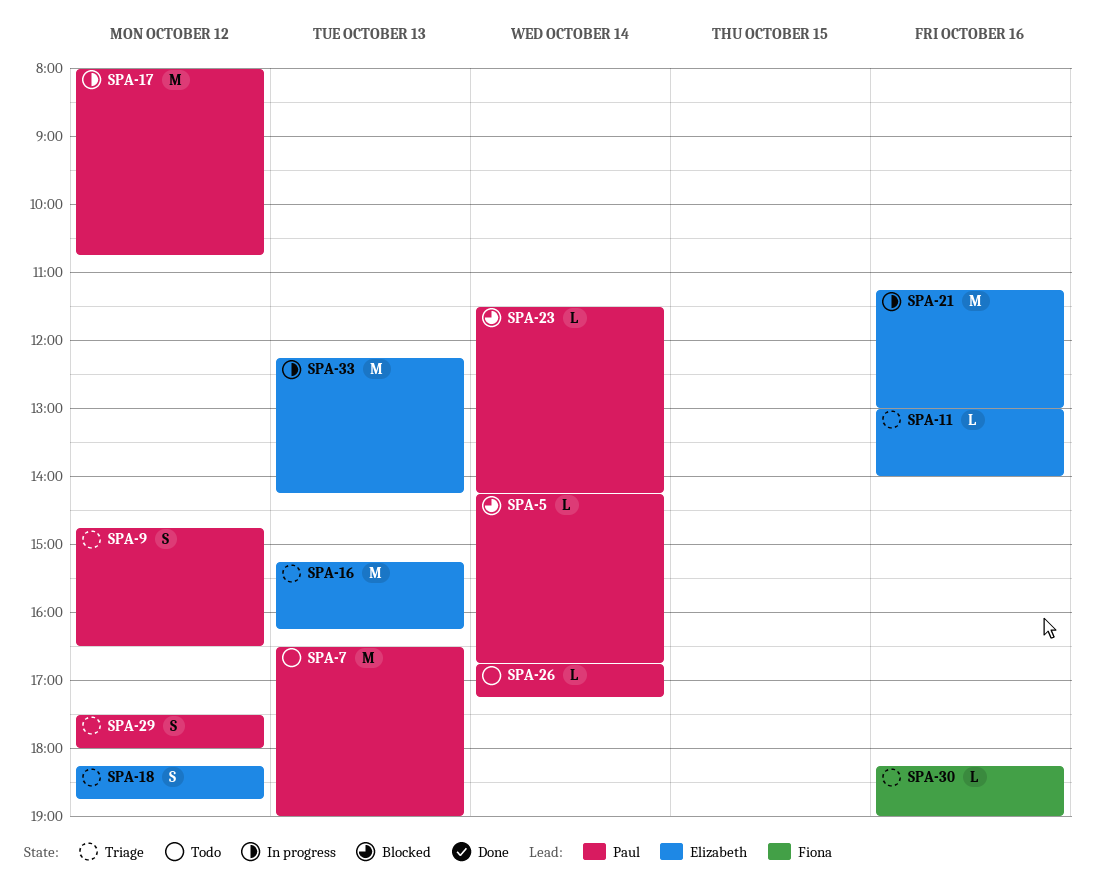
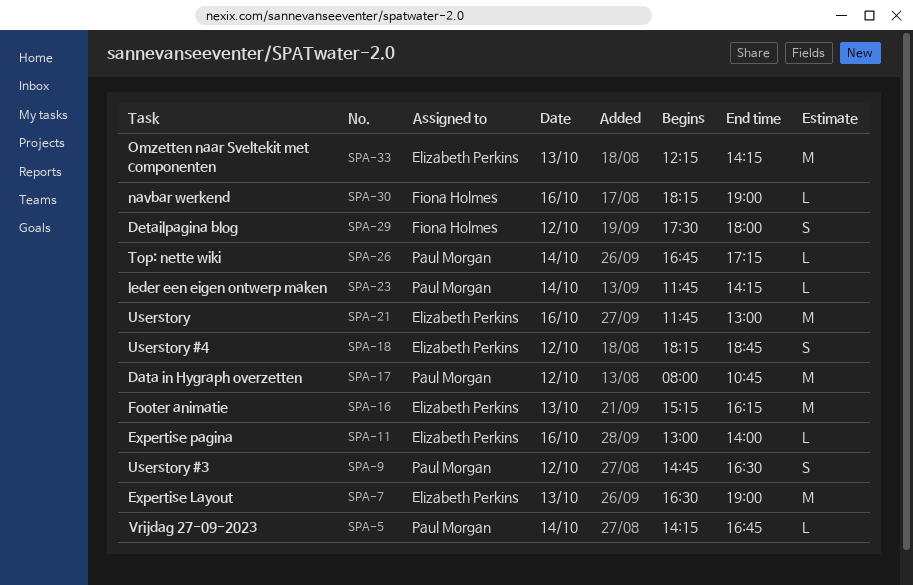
SPA-7, owner: Paul Morgan -> Elizabeth Perkins
SPA-21, begins: 11:15 -> 11:45
SPA-23, begins: 11:30 -> 11:45
SPA-29, owner: Paul Morgan -> Fiona Holmes

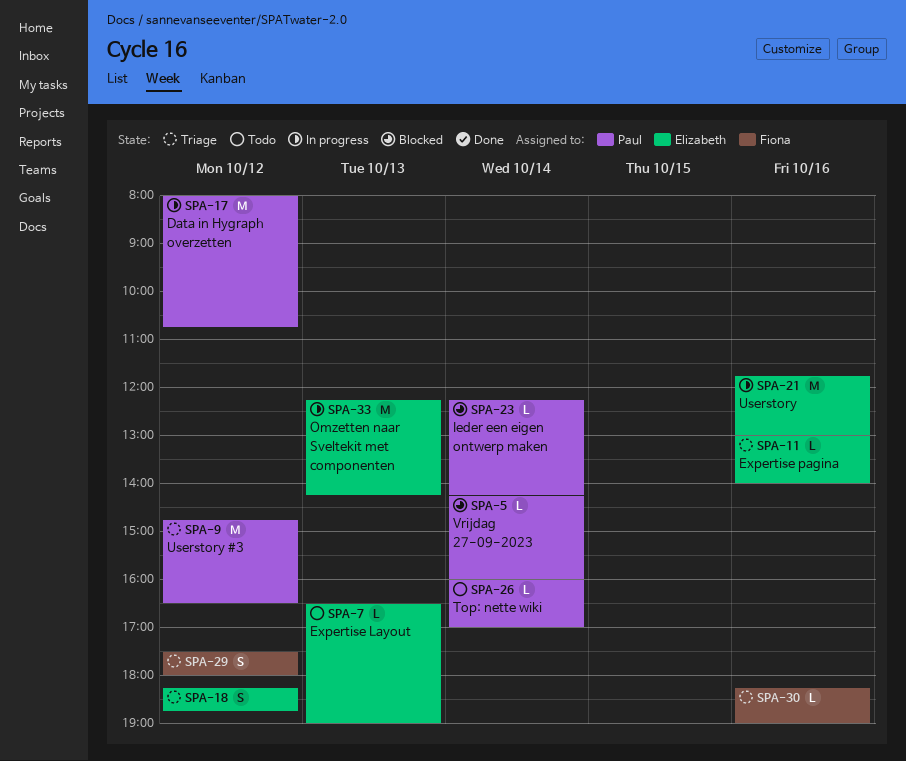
SPA-5, ends: 16:45 -> 16:00
SPA-7, estimate: M -> L
SPA-9, estimate: S -> M
SPA-16: present -> none
SPA-23, begins: 11:45 -> 12:15
SPA-26, begins: 16:45 -> 16:00
SPA-26, ends: 17:15 -> 17:00

